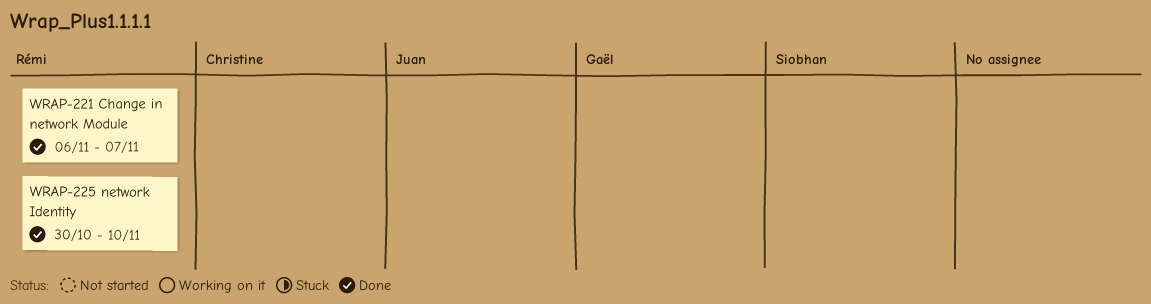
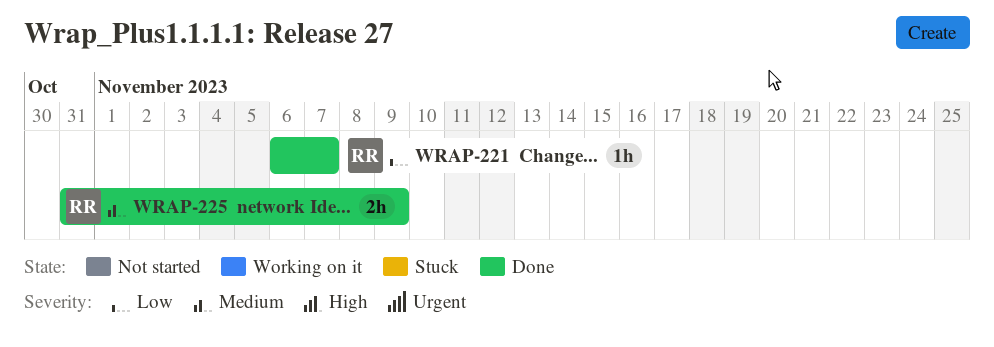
WRAP-225, start: Oct 30 -> Oct 31
WRAP-225, due: Nov 10 -> Nov 9

